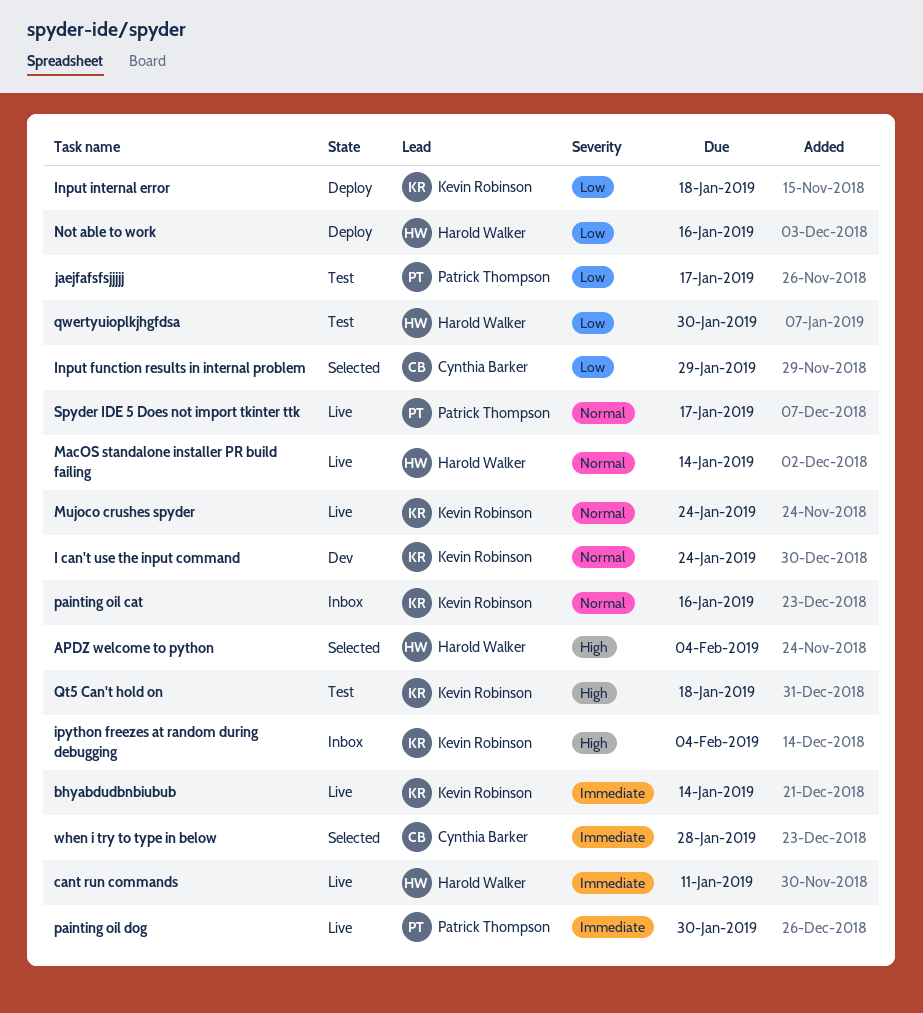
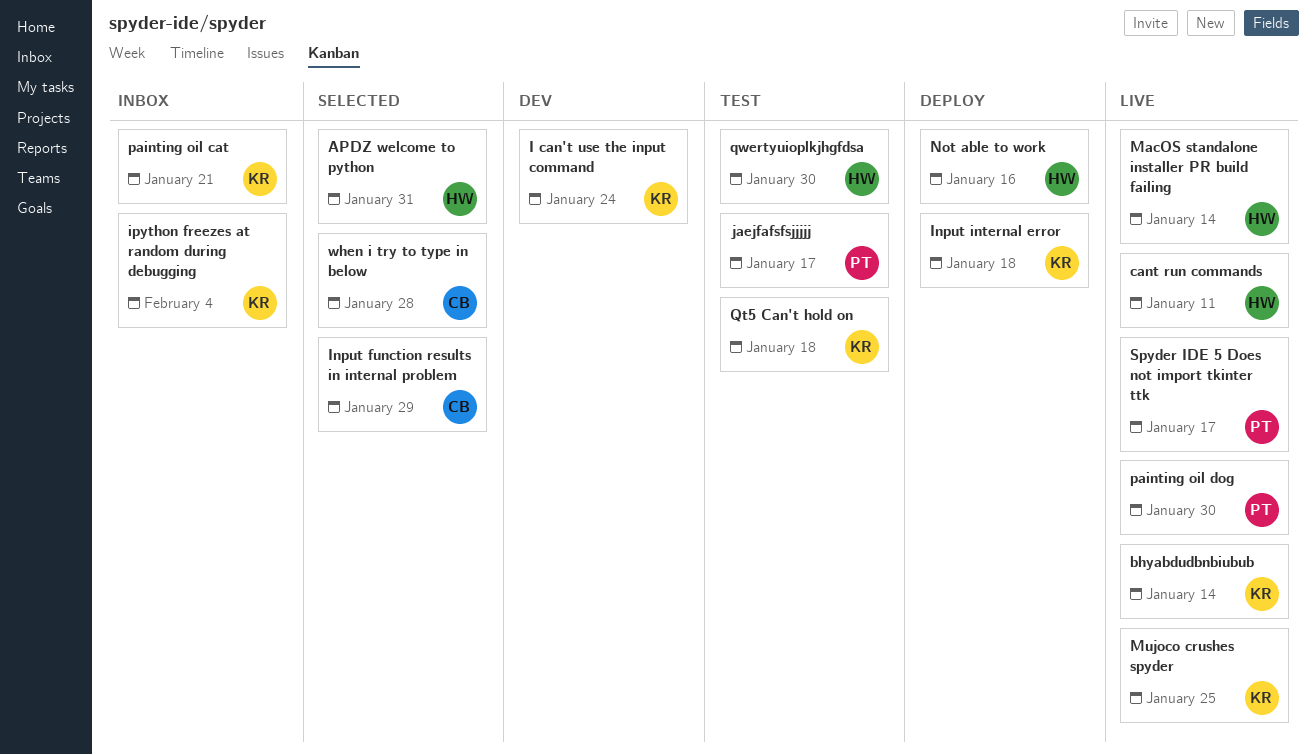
APDZ welcome to python, due: Feb 4 -> Jan 31
Mujoco crushes spyder, due: Jan 24 -> Jan 25
painting oil cat, due: Jan 16 -> Jan 21

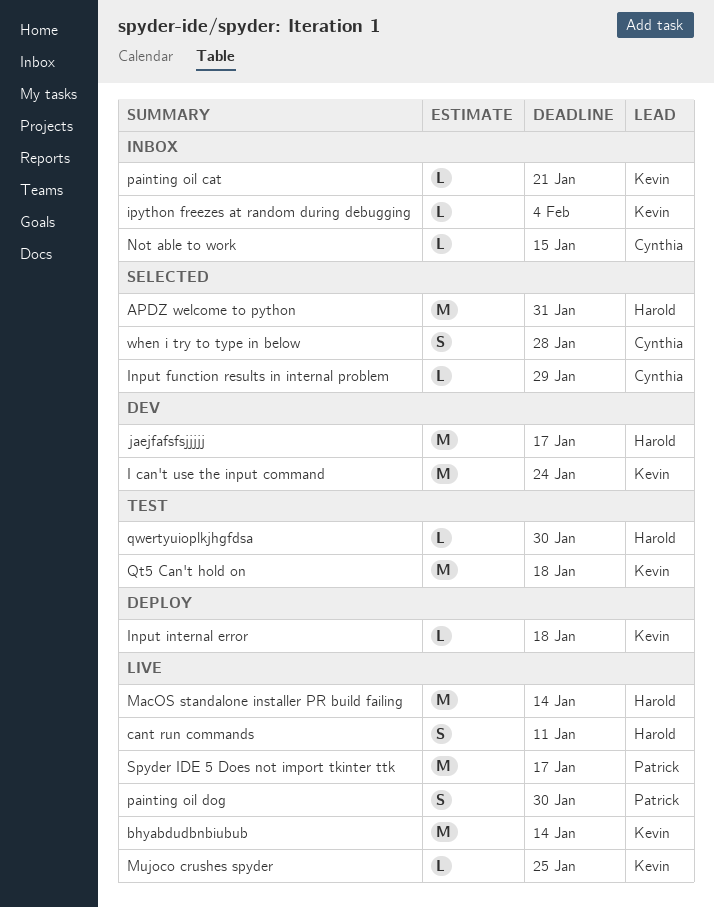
jaejfafsfsjjjjj, status: Test -> Dev
jaejfafsfsjjjjj, owner: Patrick -> Harold
Not able to work, status: Deploy -> Inbox
Not able to work, owner: Harold -> Cynthia
Not able to work, due: Jan 16 -> Jan 15

